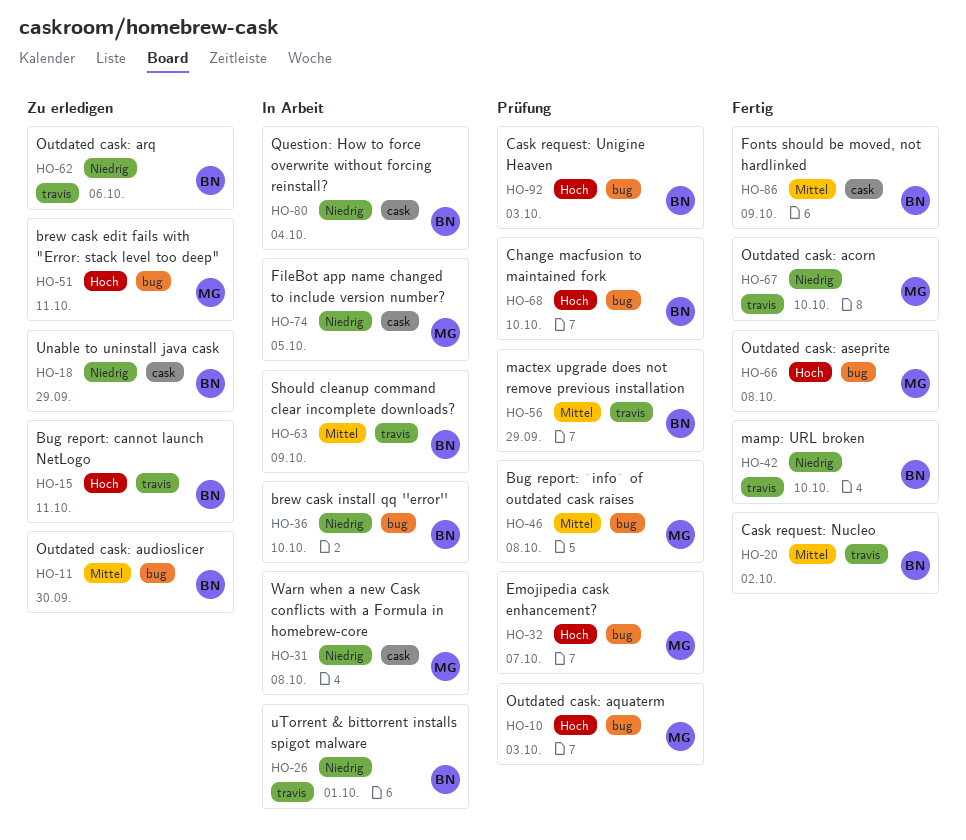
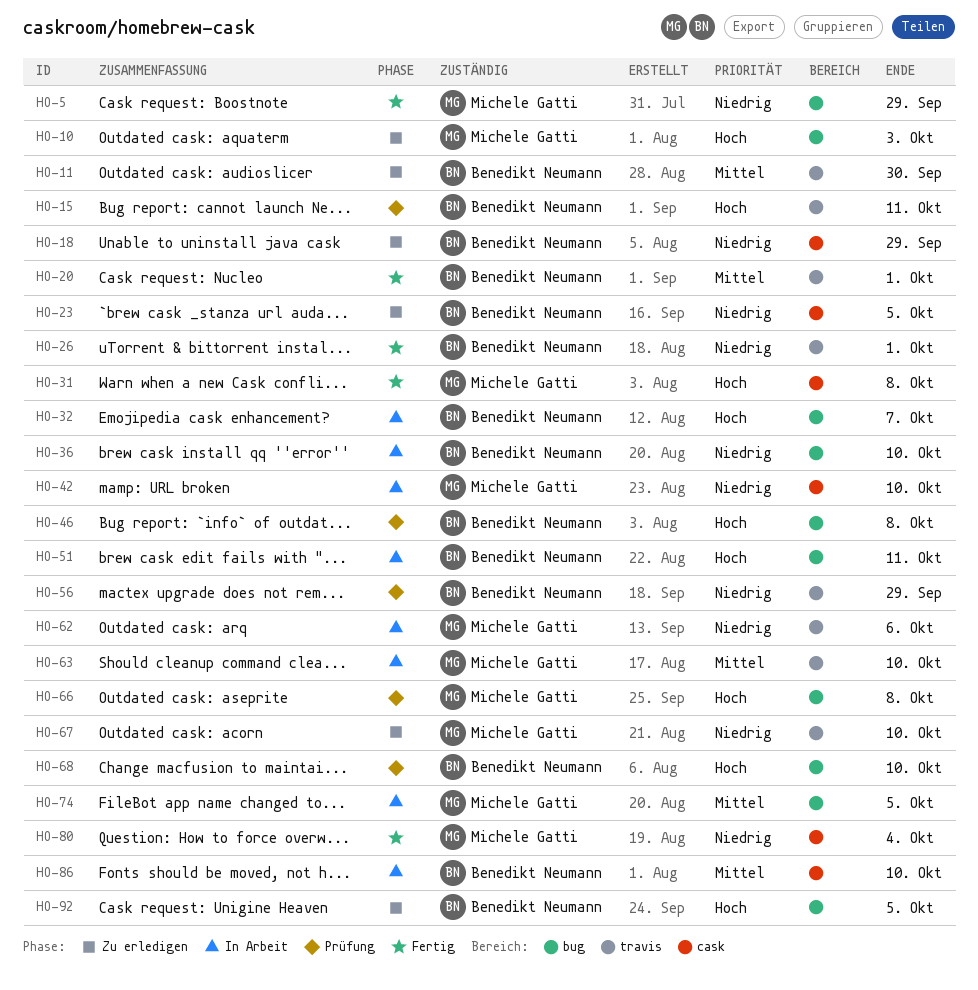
HO-5: none -> present
HO-10, status: Prüfung -> Zu erledigen
HO-11, label: bug -> travis
HO-15, status: Zu erledigen -> Prüfung
HO-20, due: Oct 2 -> Oct 1
HO-23: none -> present
HO-26, status: In Arbeit -> Fertig
HO-31, status: In Arbeit -> Fertig
HO-31, priority: Niedrig -> Hoch
HO-32, status: Prüfung -> In Arbeit
HO-32, owner: Michele Gatti -> Benedikt Neumann
HO-42, status: Fertig -> In Arbeit
HO-42, owner: Benedikt Neumann -> Michele Gatti
HO-42, label: travis -> cask
HO-46, owner: Michele Gatti -> Benedikt Neumann
HO-46, priority: Mittel -> Hoch
HO-51, status: Zu erledigen -> In Arbeit
HO-51, owner: Michele Gatti -> Benedikt Neumann
HO-56, priority: Mittel -> Niedrig
HO-62, status: Zu erledigen -> In Arbeit
HO-62, owner: Benedikt Neumann -> Michele Gatti
HO-63, owner: Benedikt Neumann -> Michele Gatti
HO-63, due: Oct 9 -> Oct 10
HO-66, status: Fertig -> Prüfung
HO-67, status: Fertig -> Zu erledigen
HO-74, priority: Niedrig -> Mittel
HO-74, label: cask -> bug
HO-80, status: In Arbeit -> Fertig
HO-80, owner: Benedikt Neumann -> Michele Gatti
HO-86, status: Fertig -> In Arbeit
HO-86, due: Oct 9 -> Oct 10
HO-92, status: Prüfung -> Zu erledigen
HO-92, due: Oct 3 -> Oct 5

